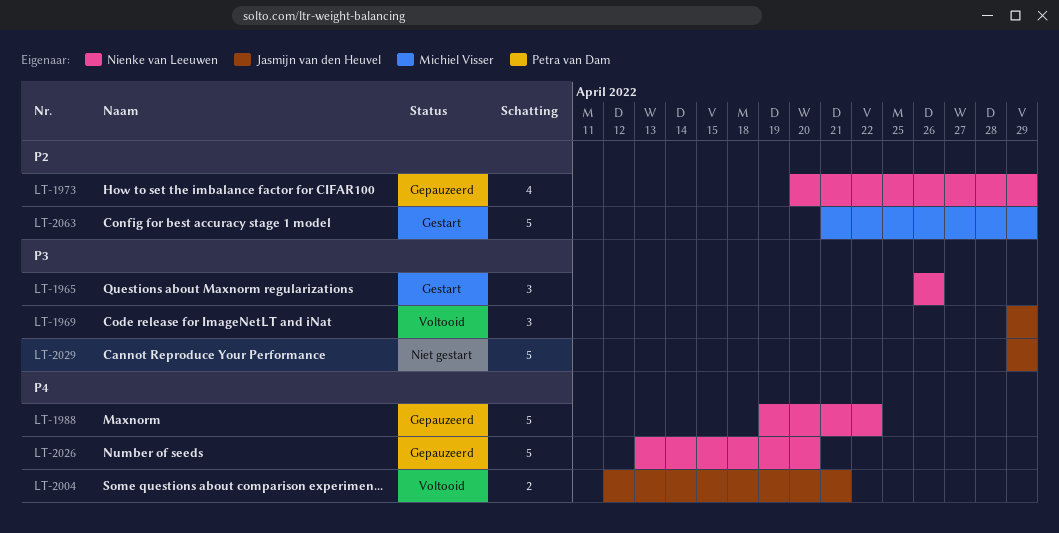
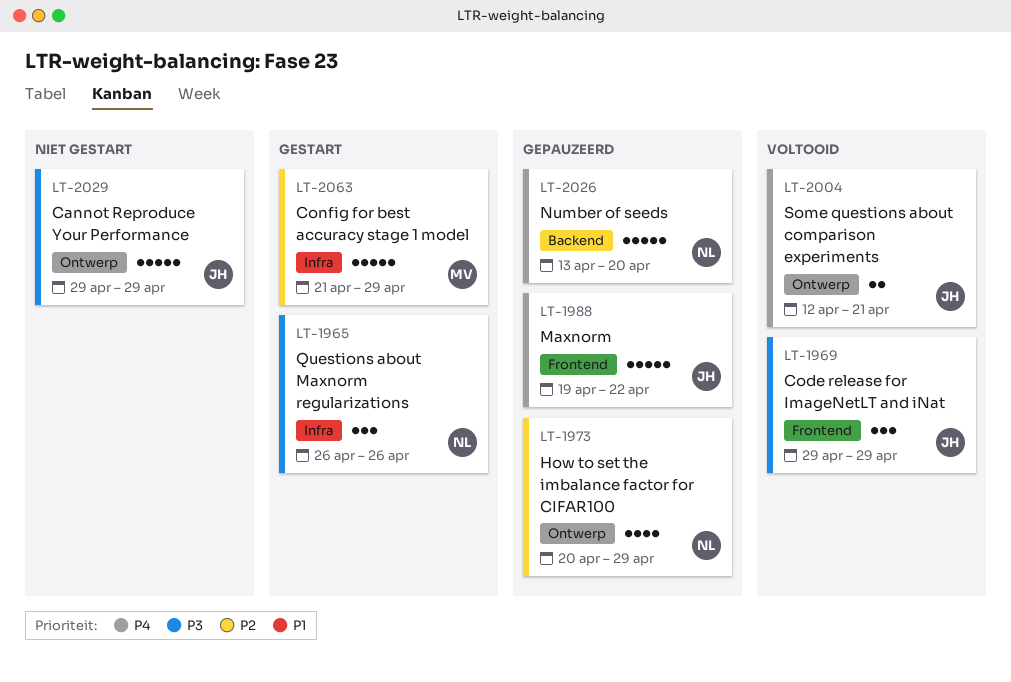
LT-1988, owner: Nienke van Leeuwen -> Jasmijn van den Heuvel

